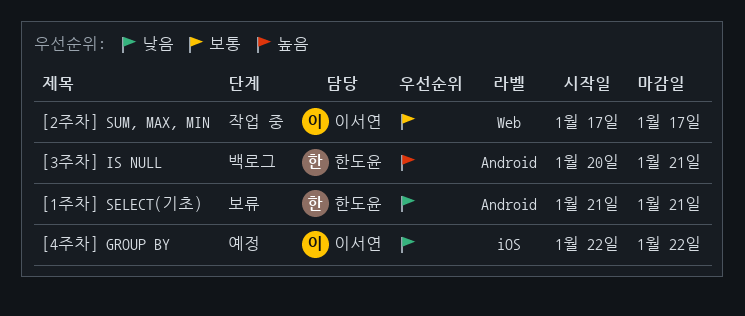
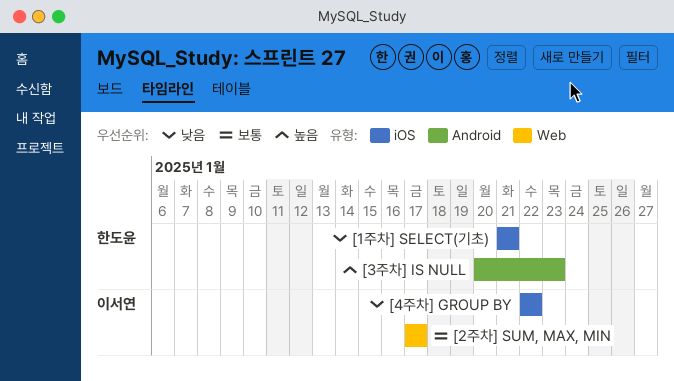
[1주차] SELECT(기초), label: Android -> iOS
[3주차] IS NULL, due: Jan 21 -> Jan 23

